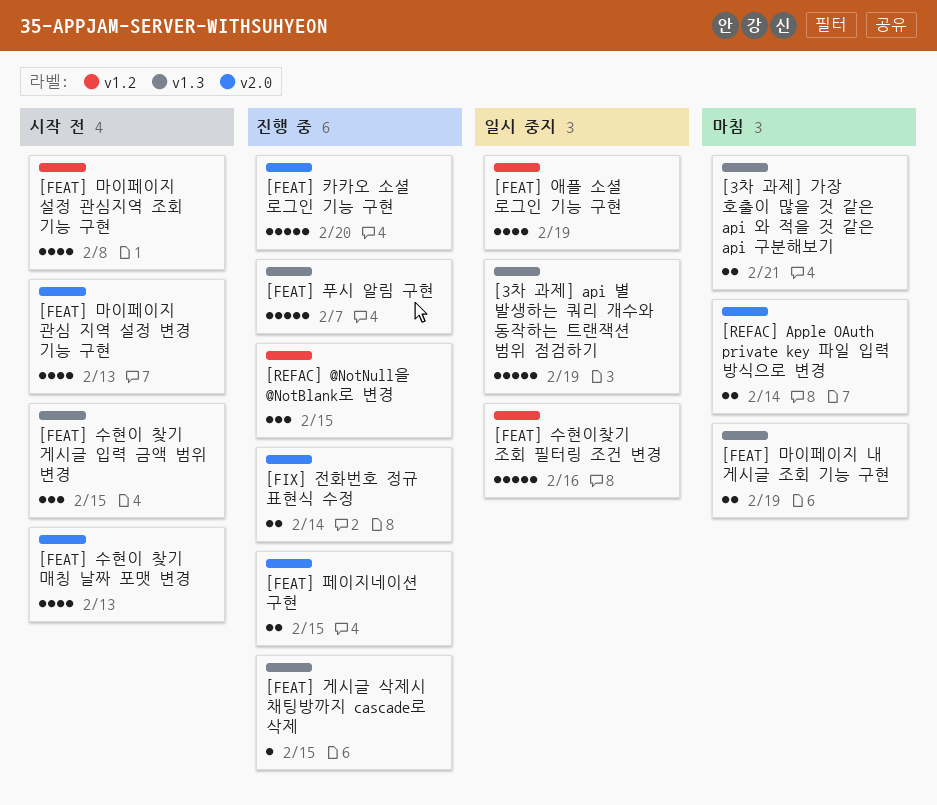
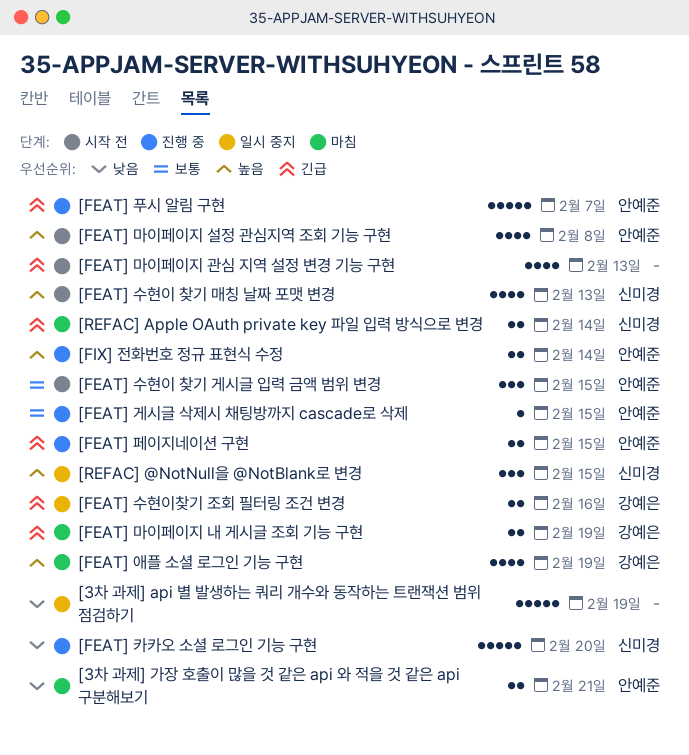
[FEAT] 수현이찾기 조회 필터링 조건 변경, estimate: 5 -> 2
[FEAT] 애플 소셜 로그인 기능 구현, status: 일시 중지 -> 마침
[REFAC] @NotNull을 @NotBlank로 변경, status: 진행 중 -> 일시 중지

